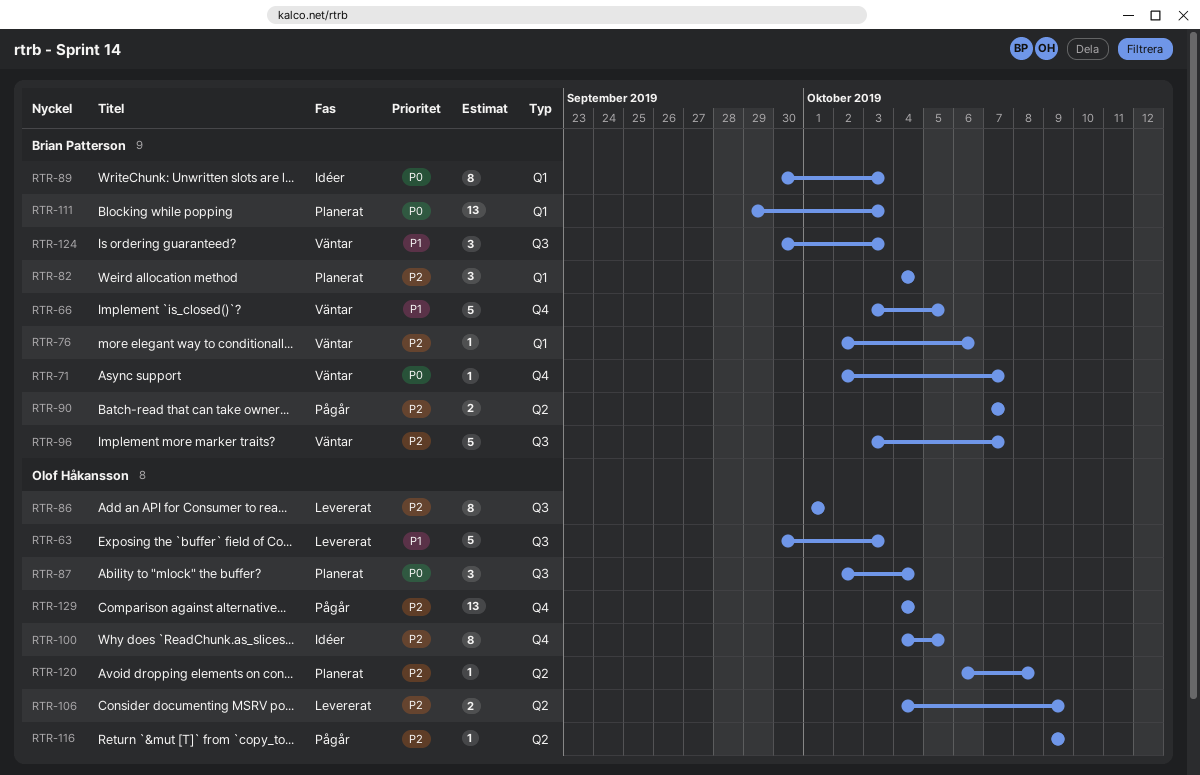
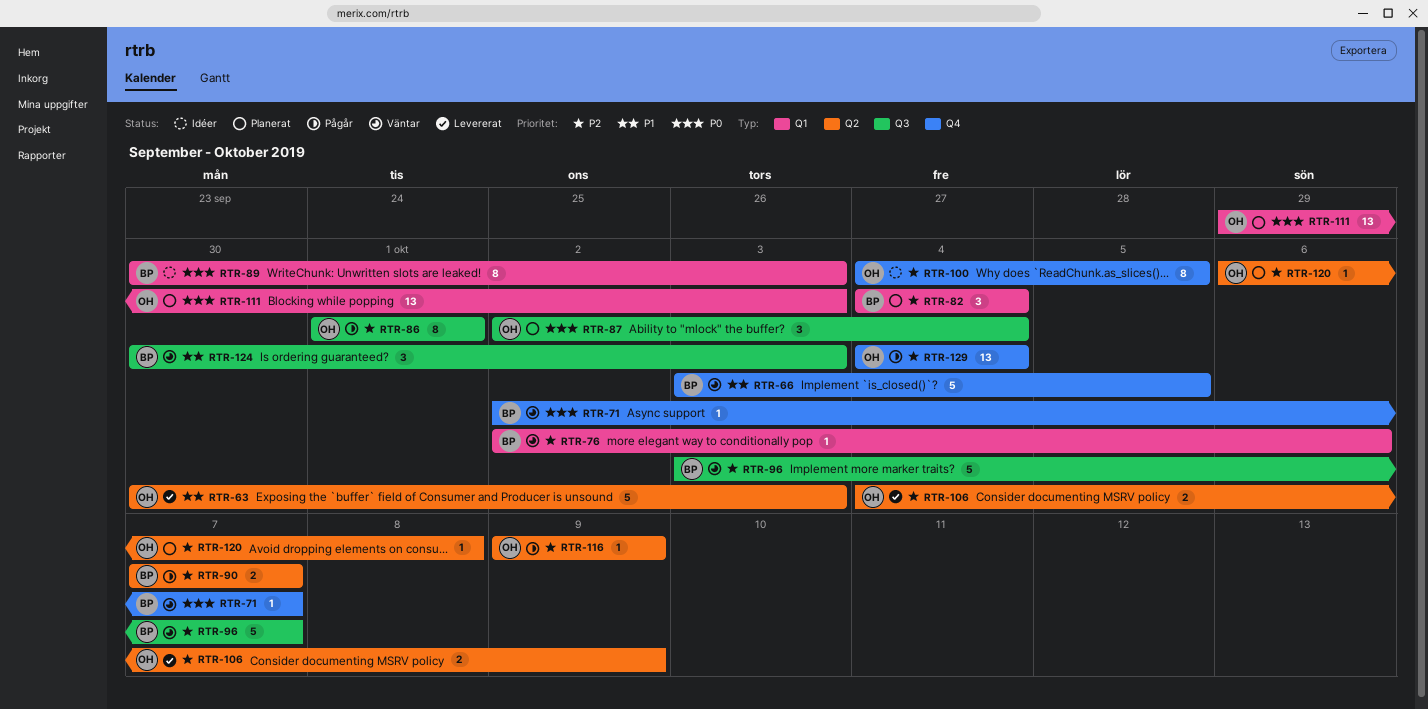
RTR-63, label: Q3 -> Q2
RTR-86, status: Levererat -> Pågår
RTR-111, owner: Brian Patterson -> Olof Håkansson

